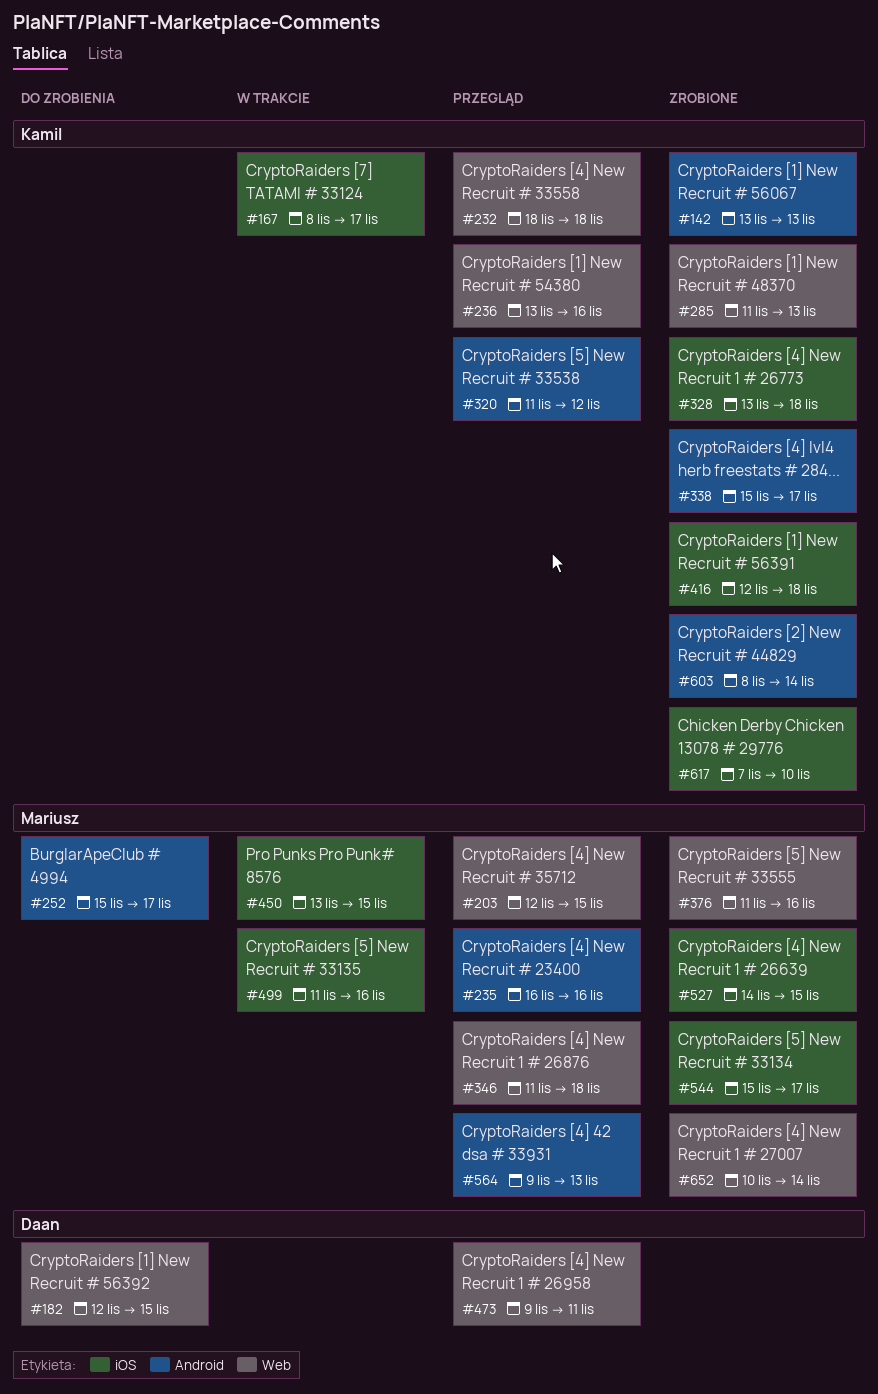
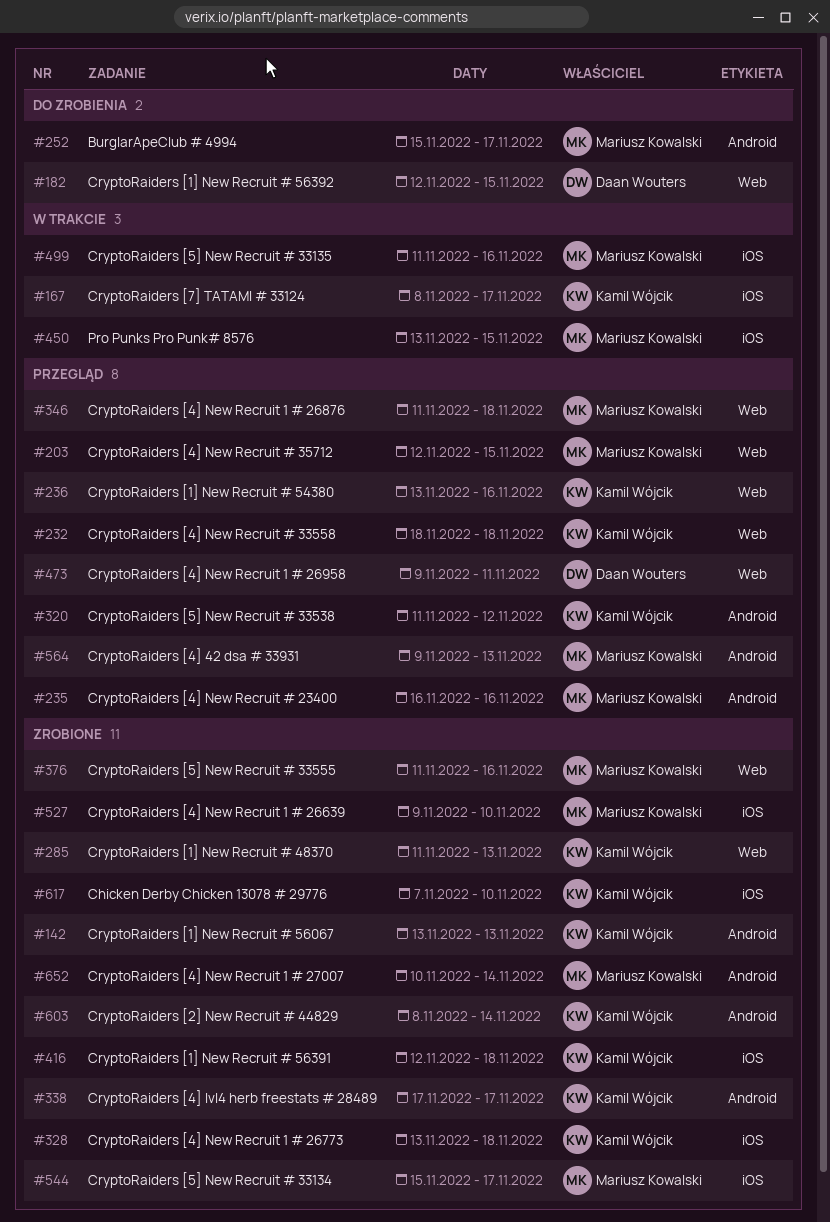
#338, start: Nov 15 -> Nov 17
#527, start: Nov 14 -> Nov 9
#527, due: Nov 15 -> Nov 10
#652, label: Web -> Android

